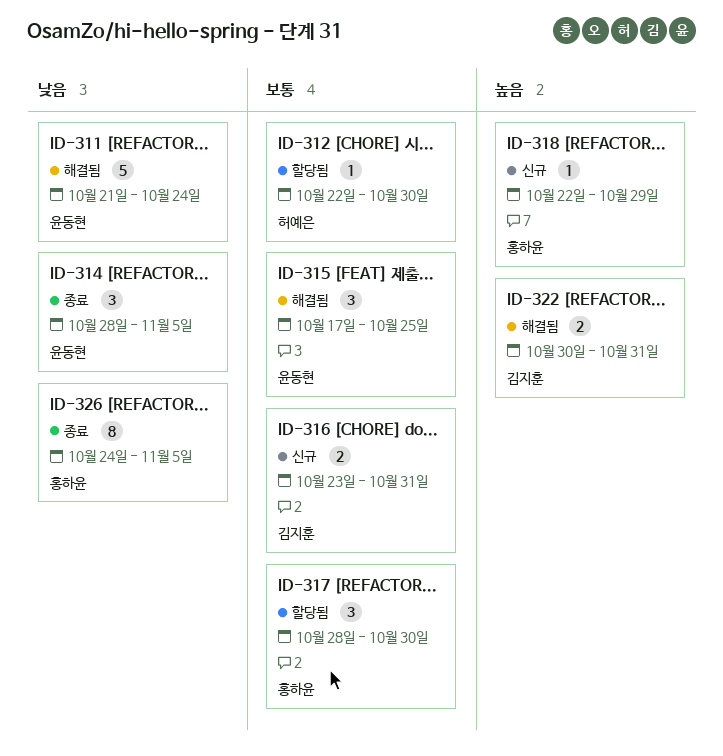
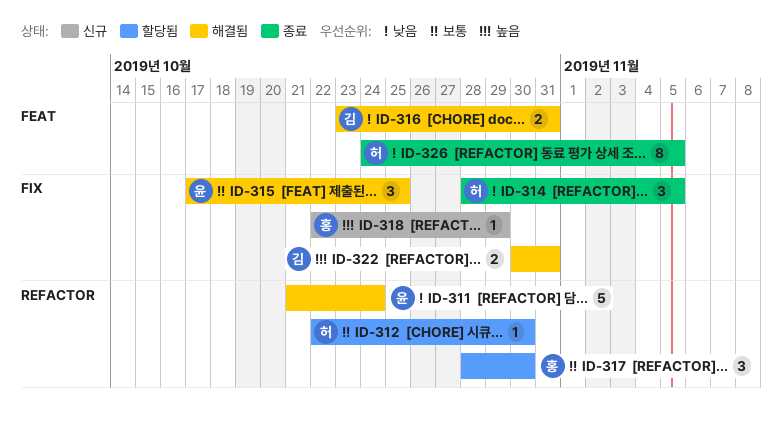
ID-314, owner: 윤동현 -> 허예은
ID-316, status: 신규 -> 해결됨
ID-316, priority: 보통 -> 낮음
ID-326, owner: 홍하윤 -> 허예은

